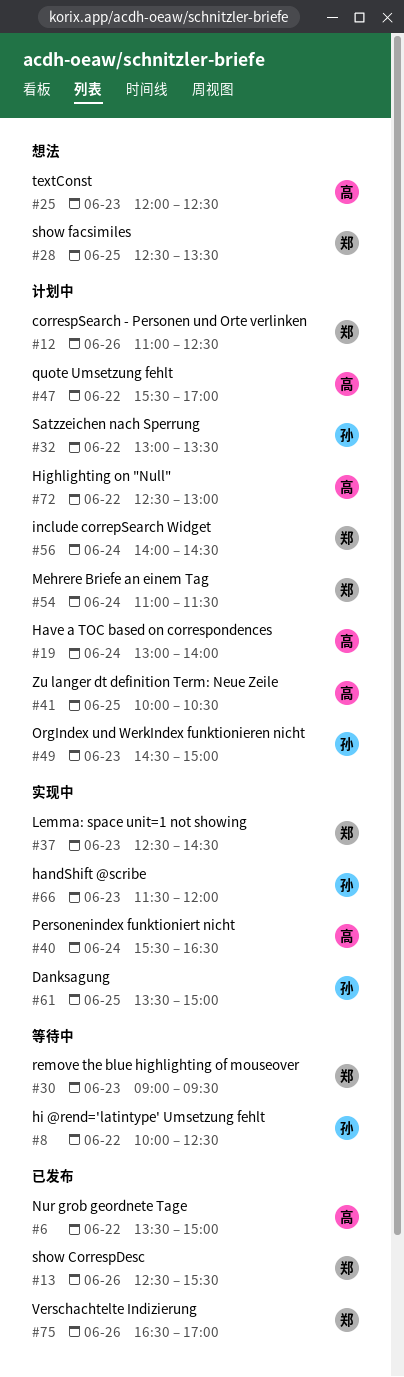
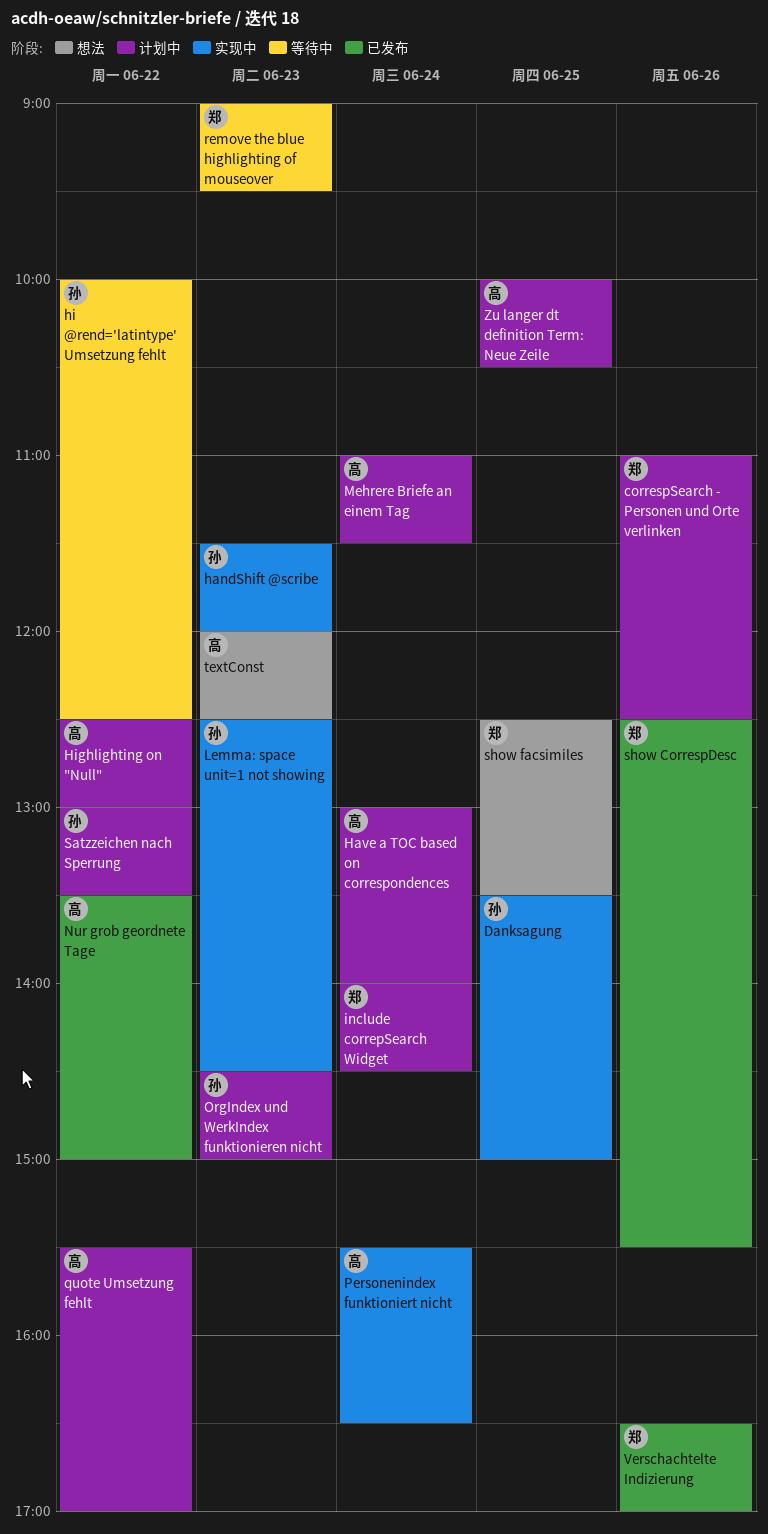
Lemma: space unit=1 not showing, owner: 郑 -> 孙
Mehrere Briefe an einem Tag, owner: 郑 -> 高

